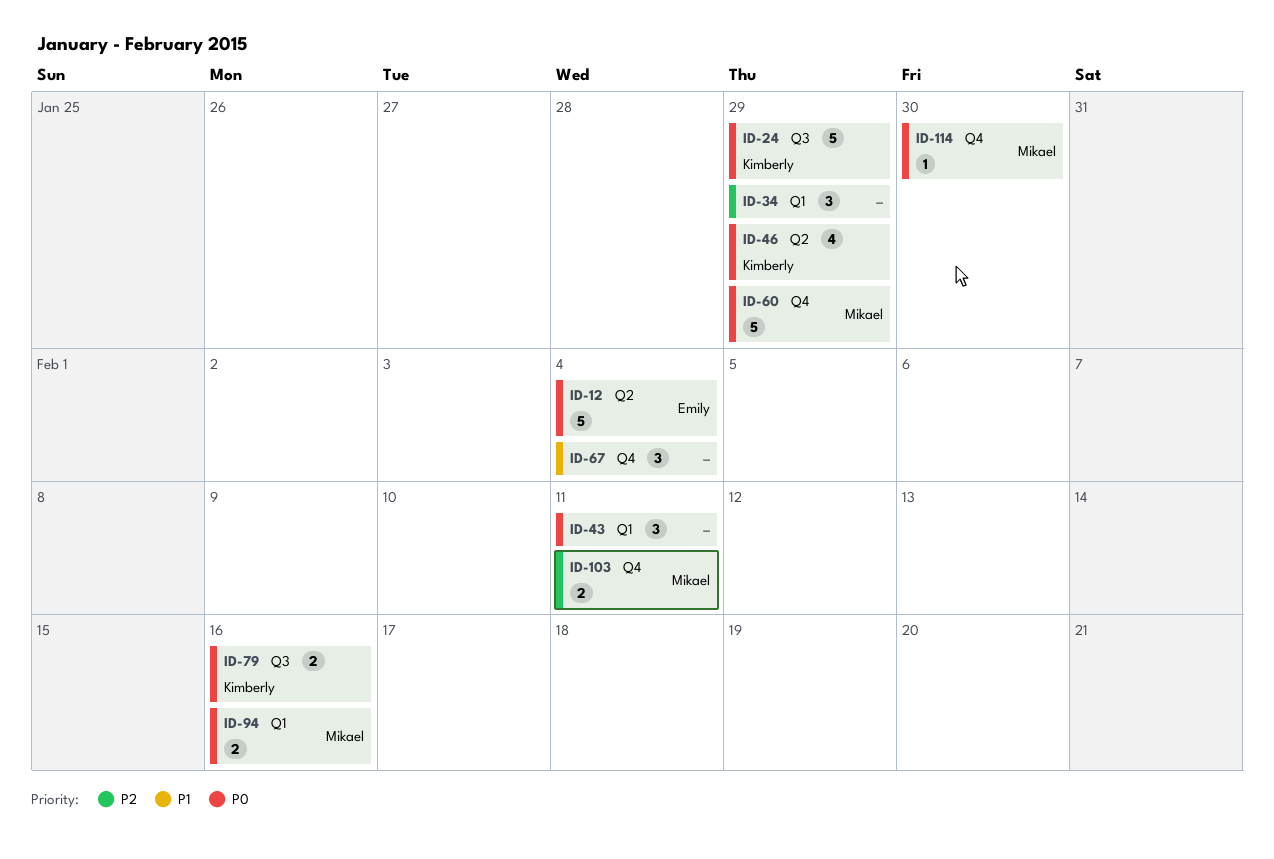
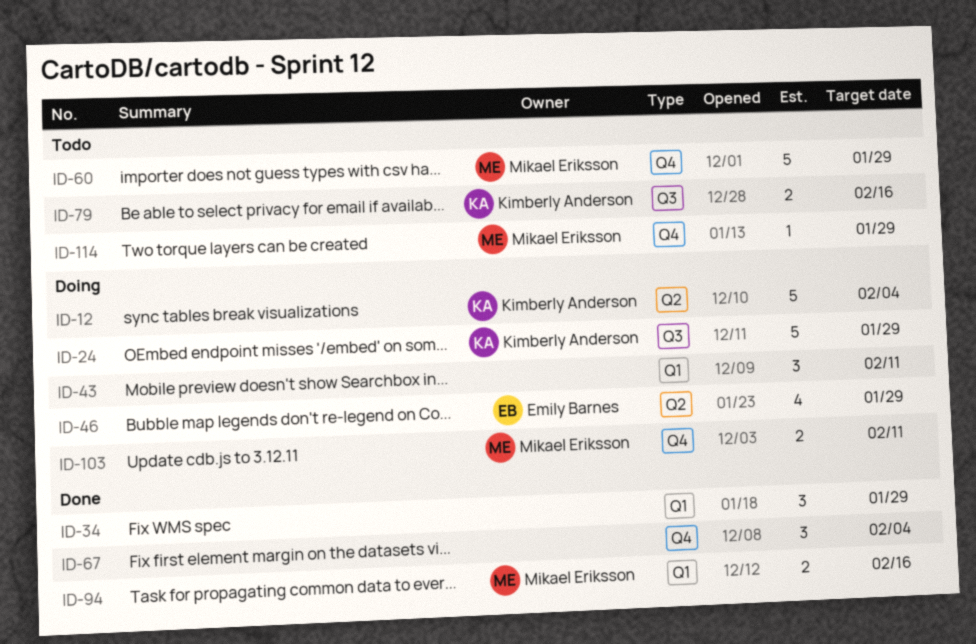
ID-12, owner: Emily Barnes -> Kimberly Anderson
ID-46, owner: Kimberly Anderson -> Emily Barnes
ID-114, due: Jan 30 -> Jan 29

